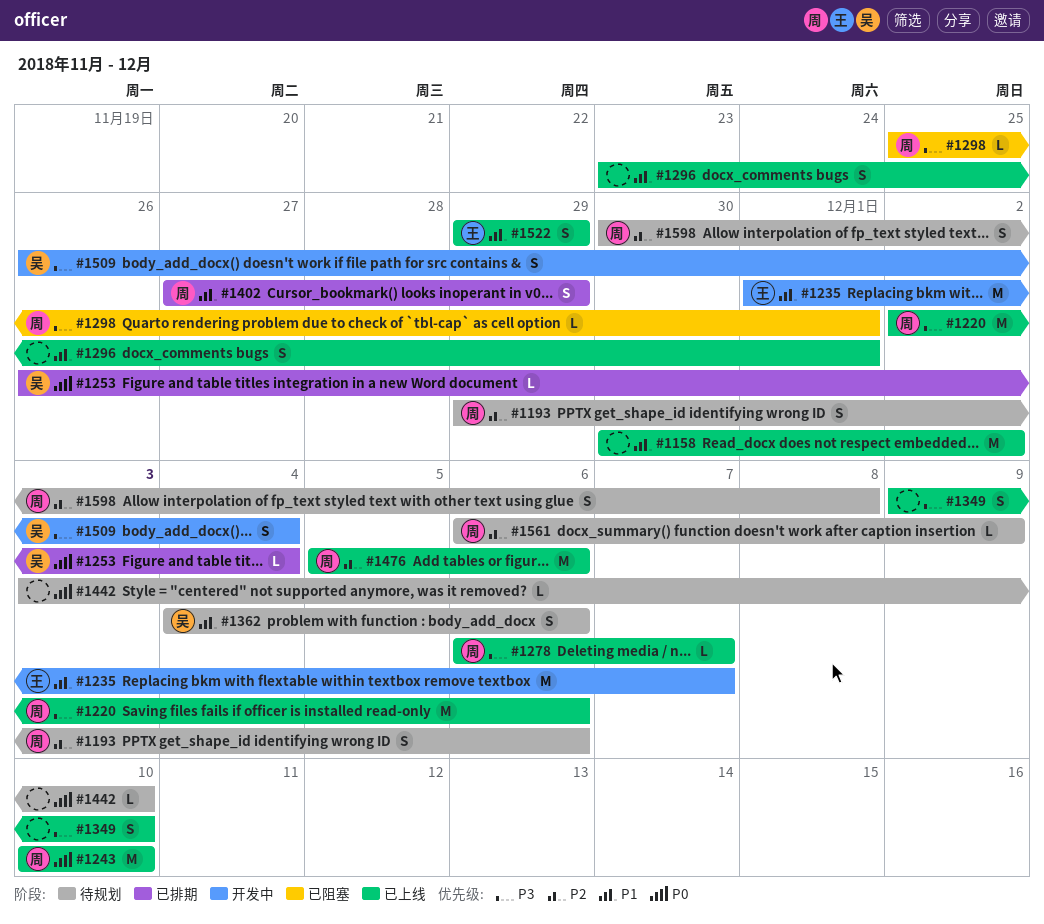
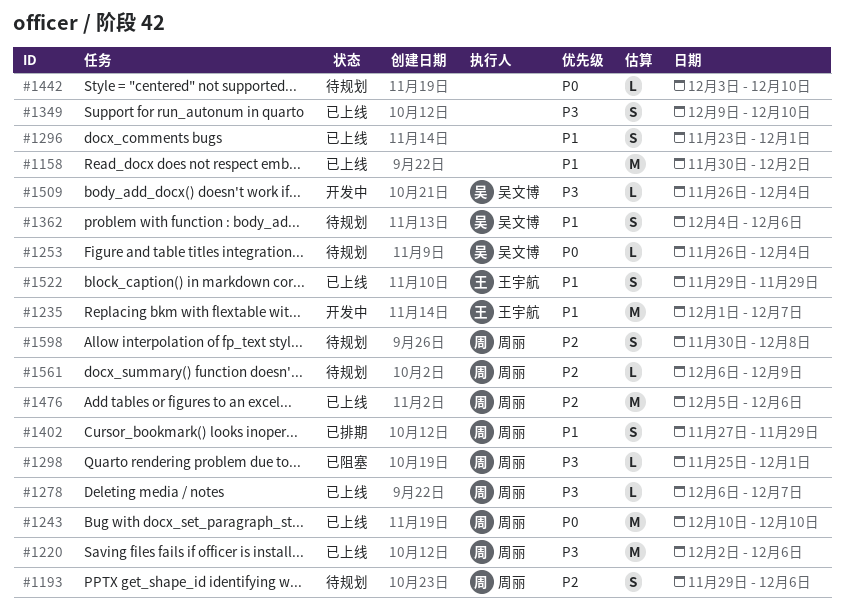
#1253, status: 已排期 -> 待规划
#1509, estimate: S -> L

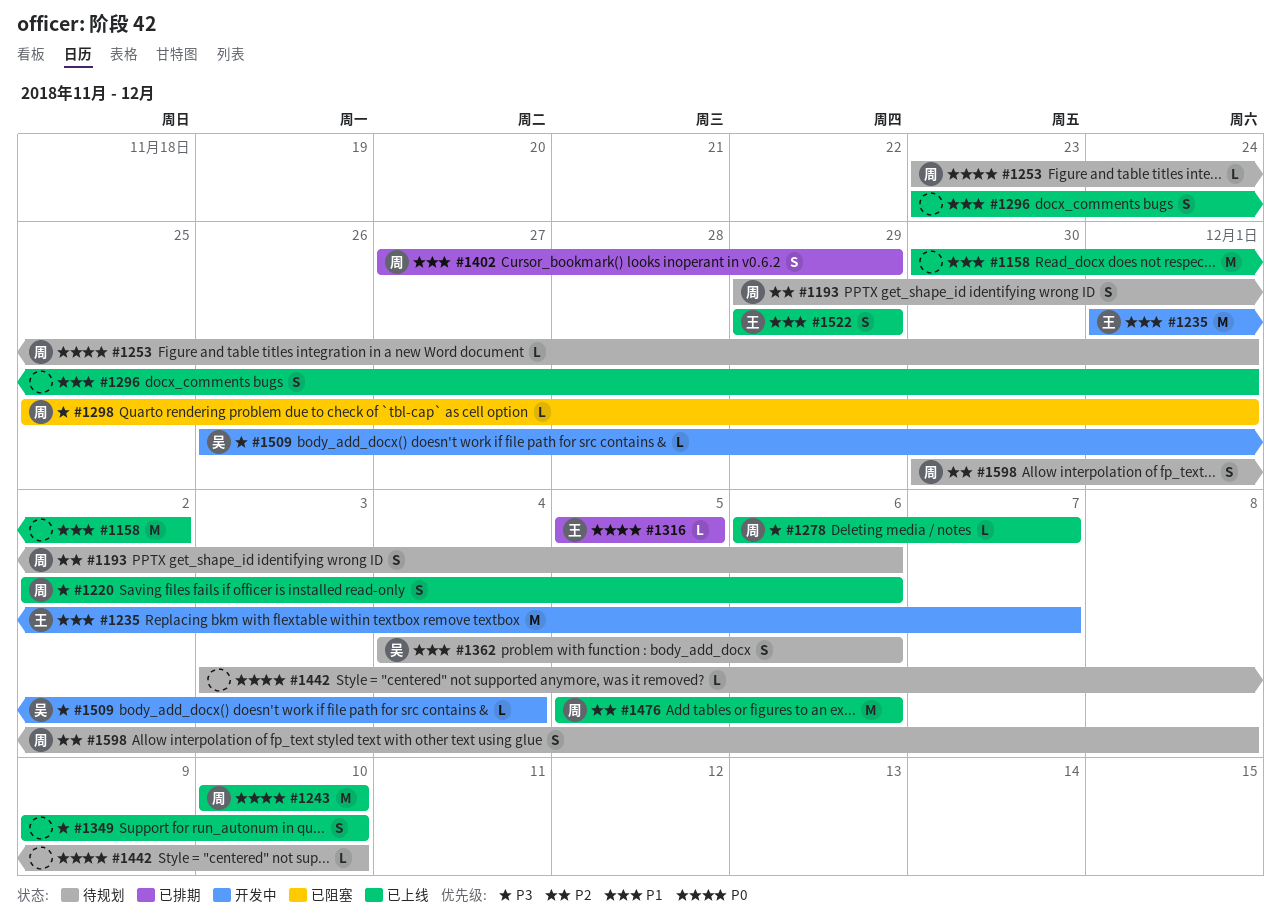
#1220, estimate: M -> S
#1253, owner: 吴文博 -> 周丽
#1253, start: Nov 26 -> Nov 23
#1253, due: Dec 4 -> Dec 1
#1316: none -> present
#1561: present -> none

